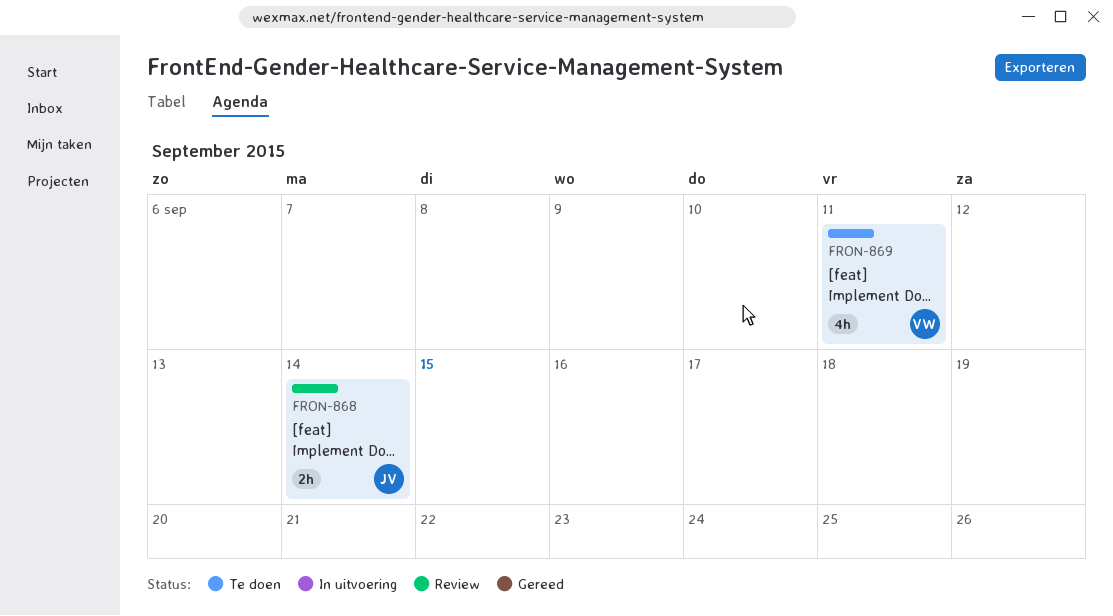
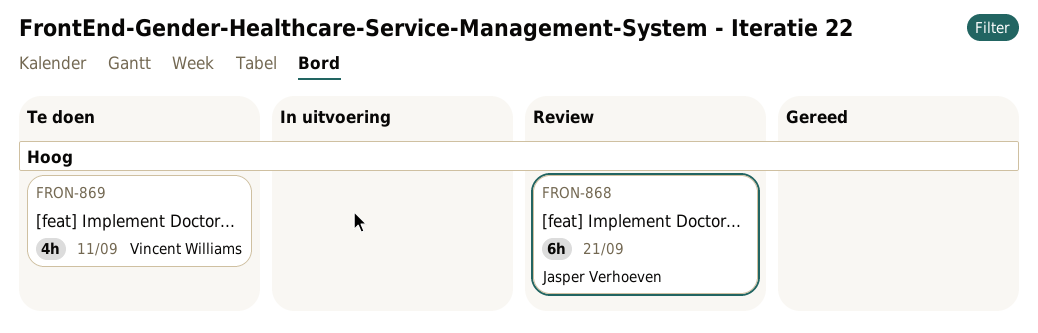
FRON-868, estimate: 2h -> 6h
FRON-868, due: Sep 14 -> Sep 21

